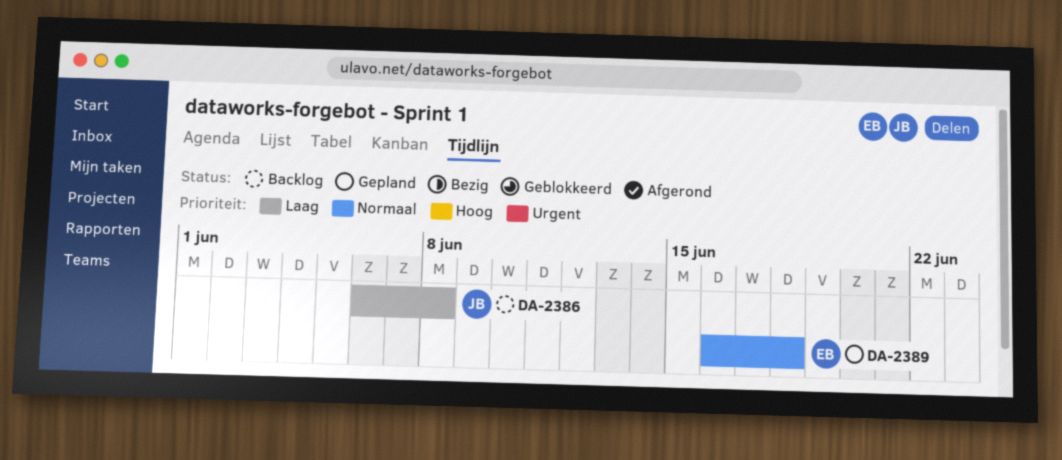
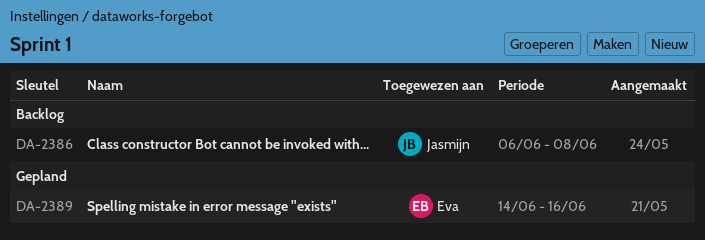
DA-2389, start: Jun 16 -> Jun 14
DA-2389, due: Jun 18 -> Jun 16

